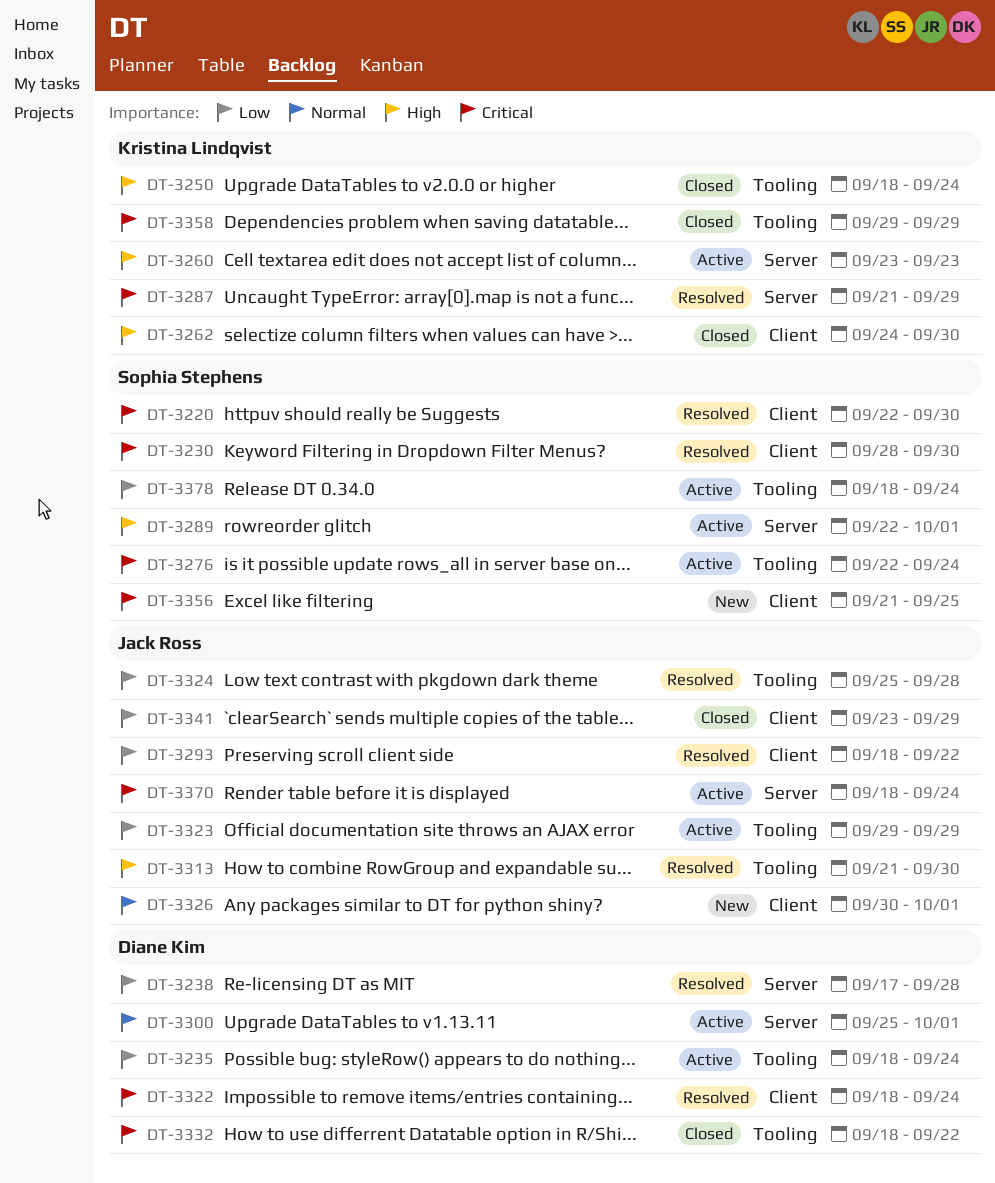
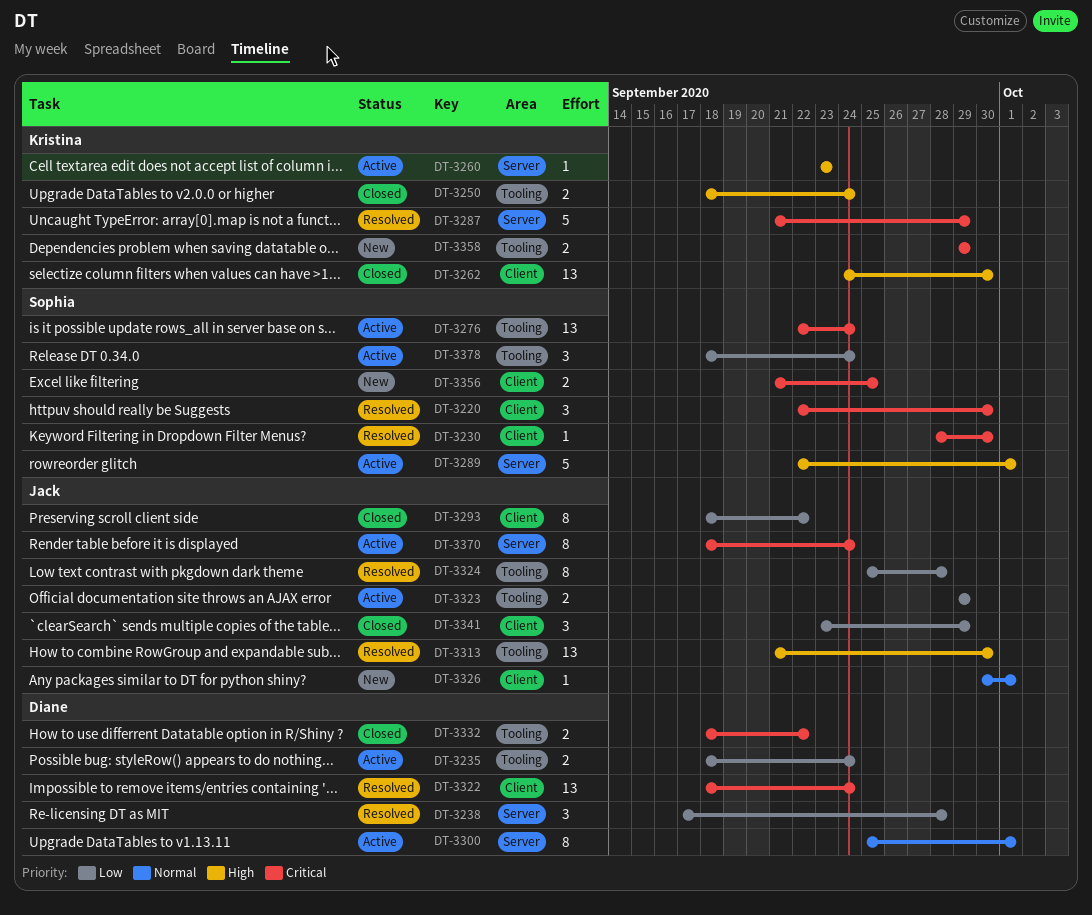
DT-3293, status: Resolved -> Closed
DT-3358, status: Closed -> New

